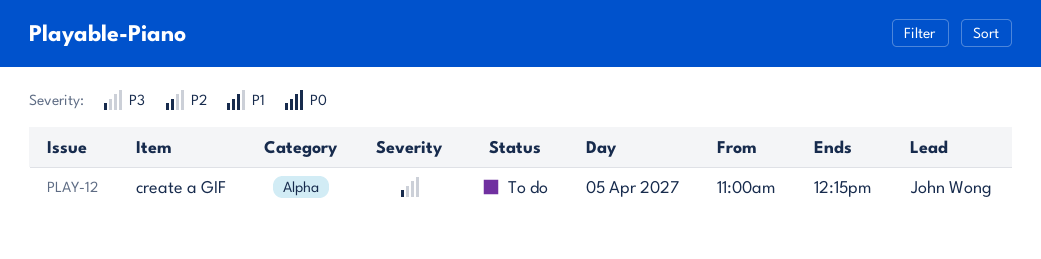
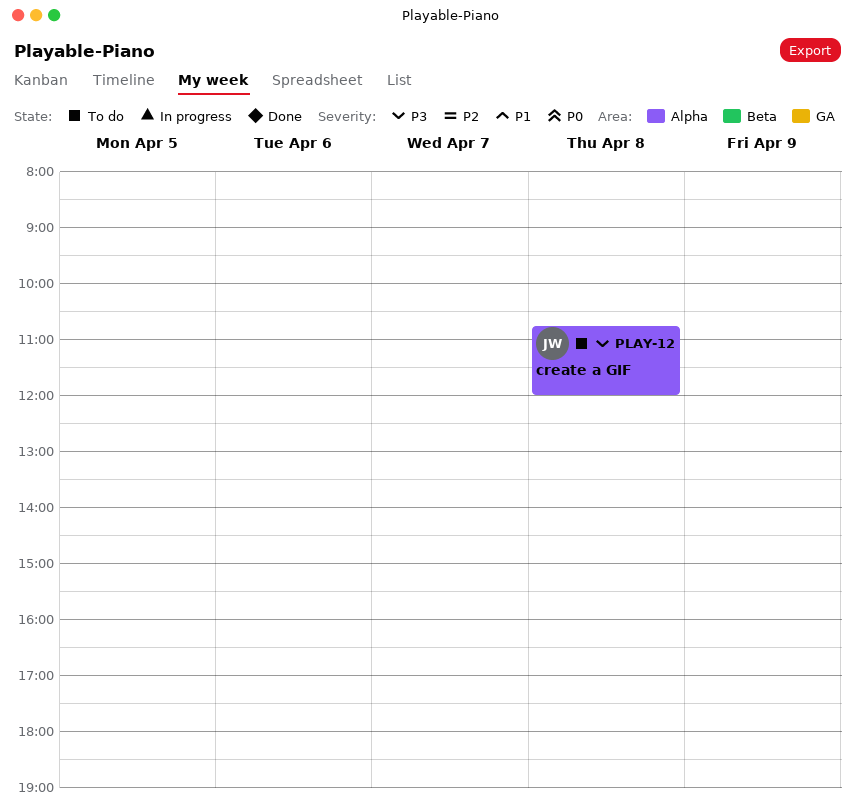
PLAY-12, day: Apr 5 -> Apr 8
PLAY-12, begins: 11:00 -> 10:45
PLAY-12, ends: 12:15 -> 12:00

